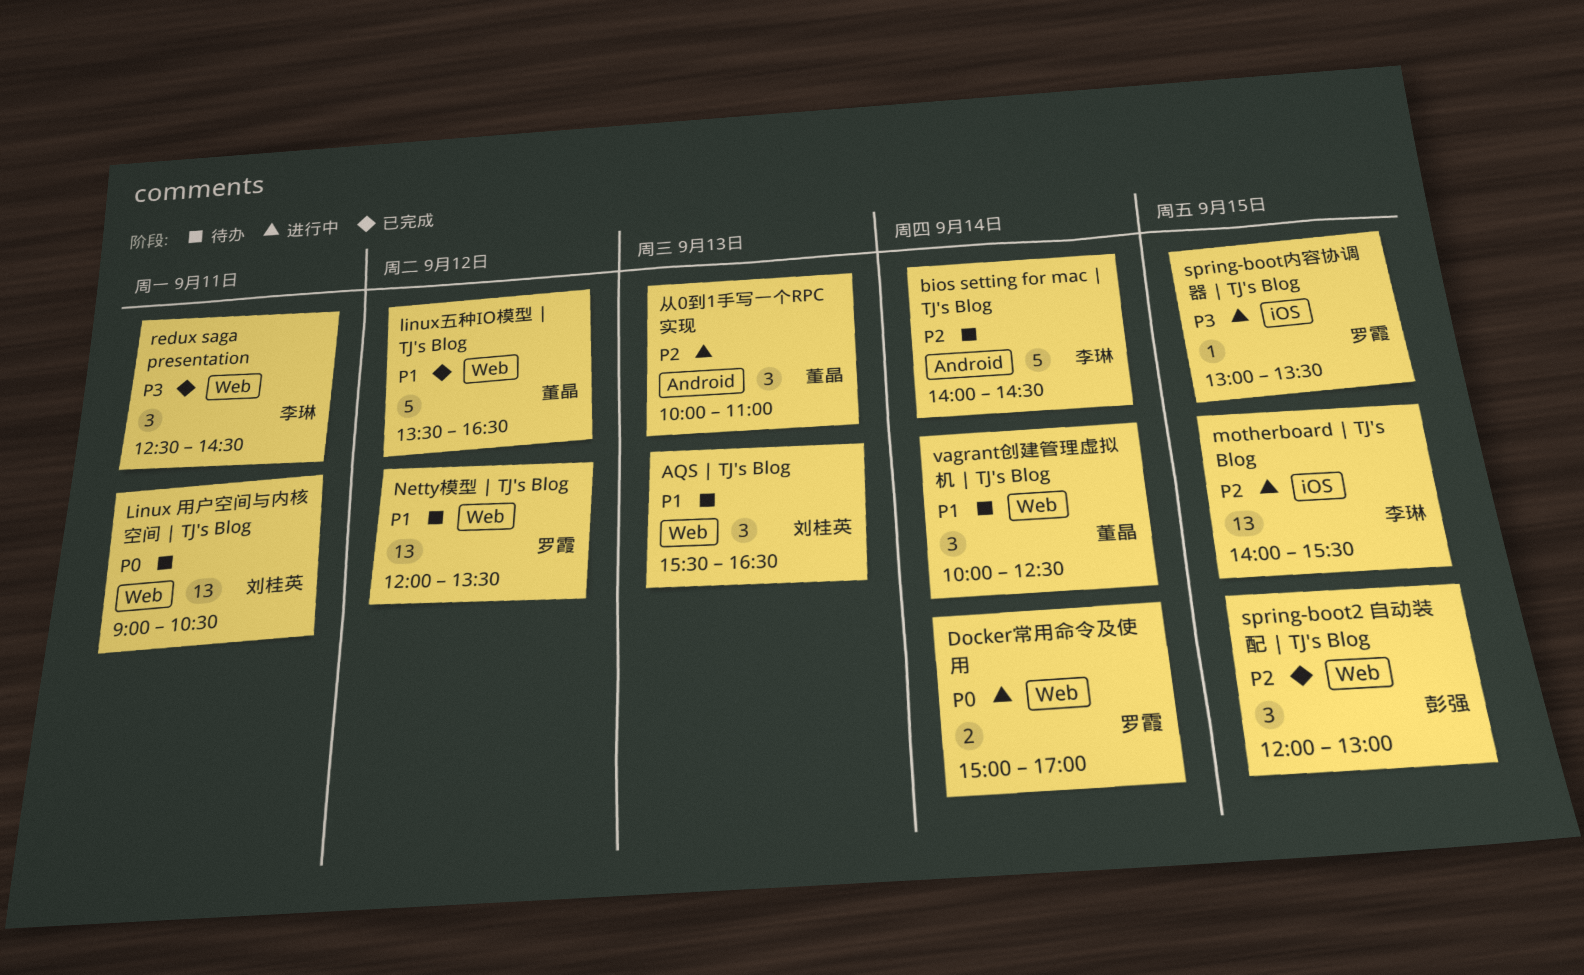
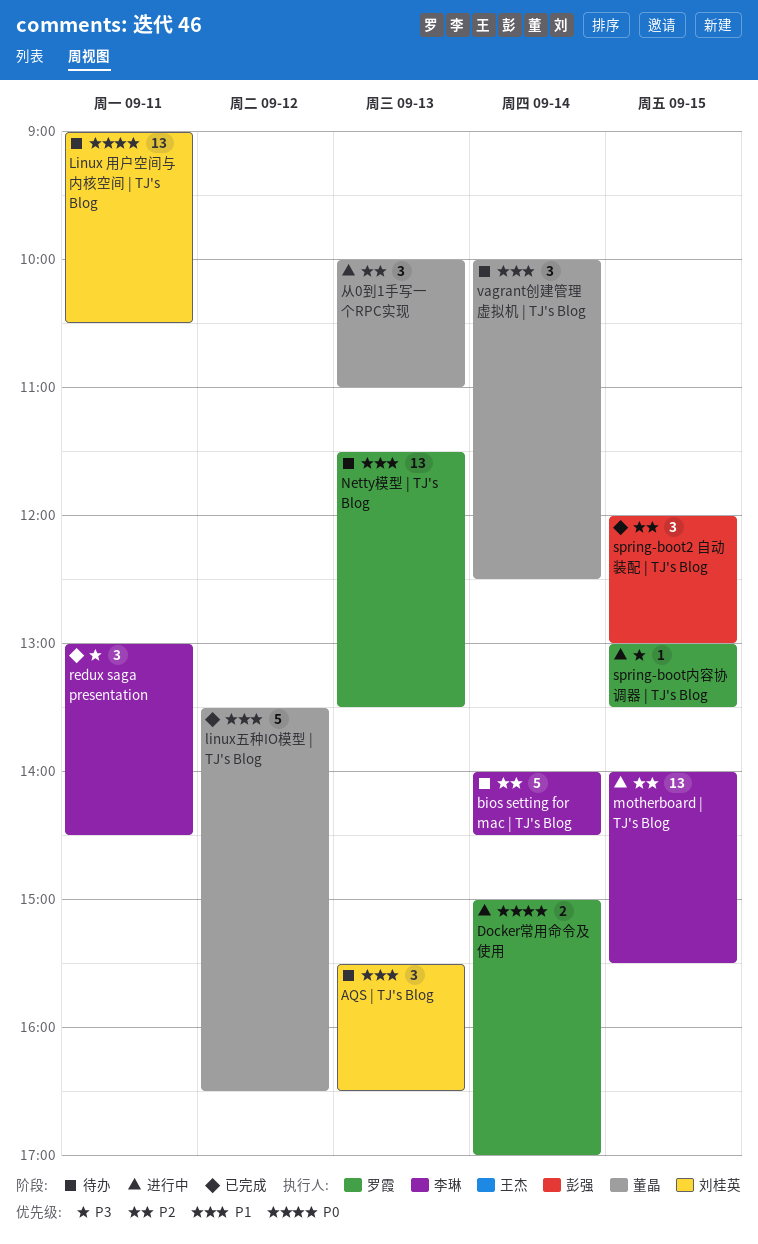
Netty模型 | TJ's Blog, day: Sep 12 -> Sep 13
Netty模型 | TJ's Blog, begins: 12:00 -> 11:30
redux saga presentation, begins: 12:30 -> 13:00

